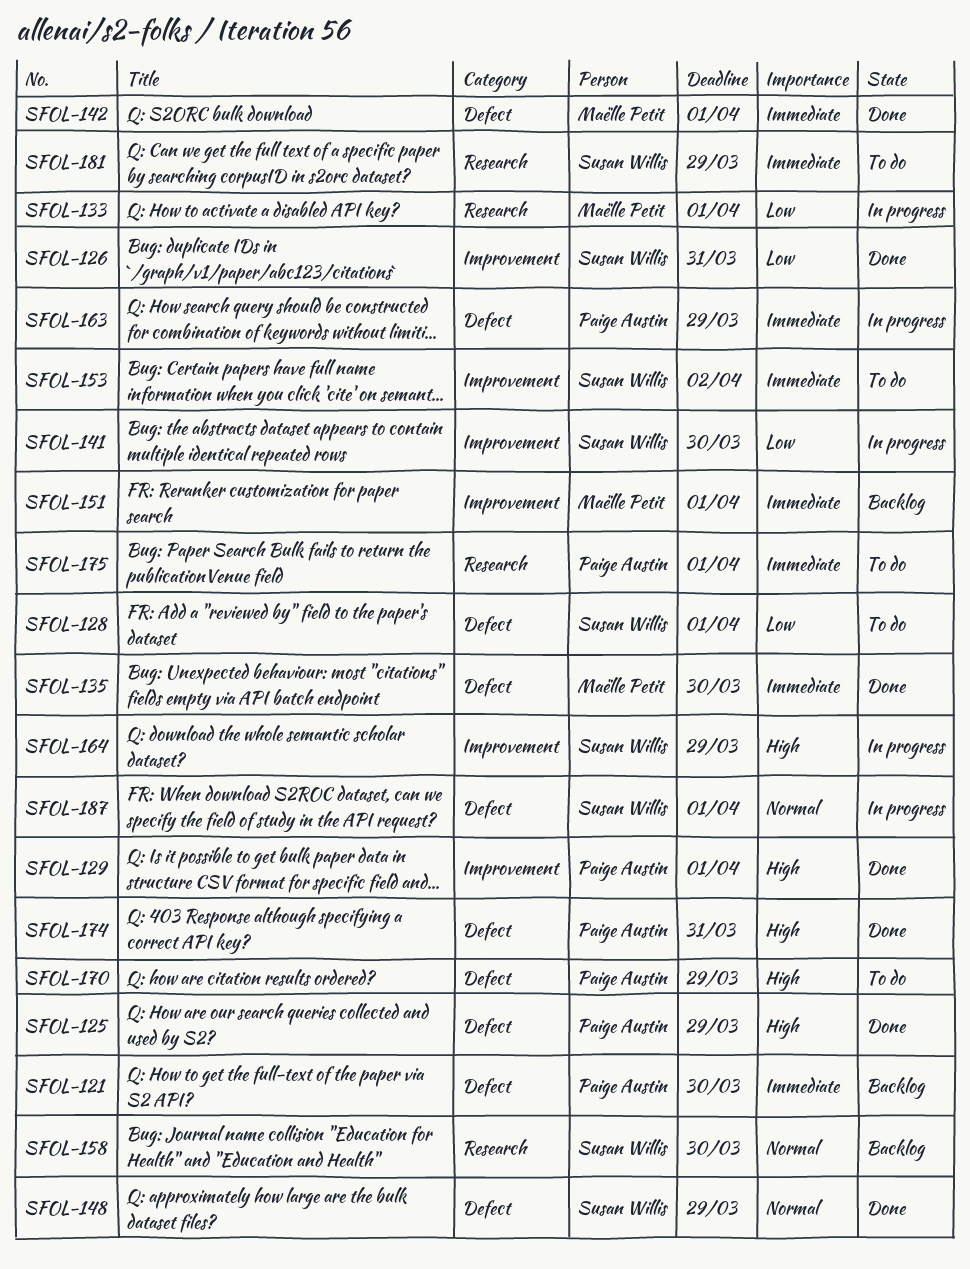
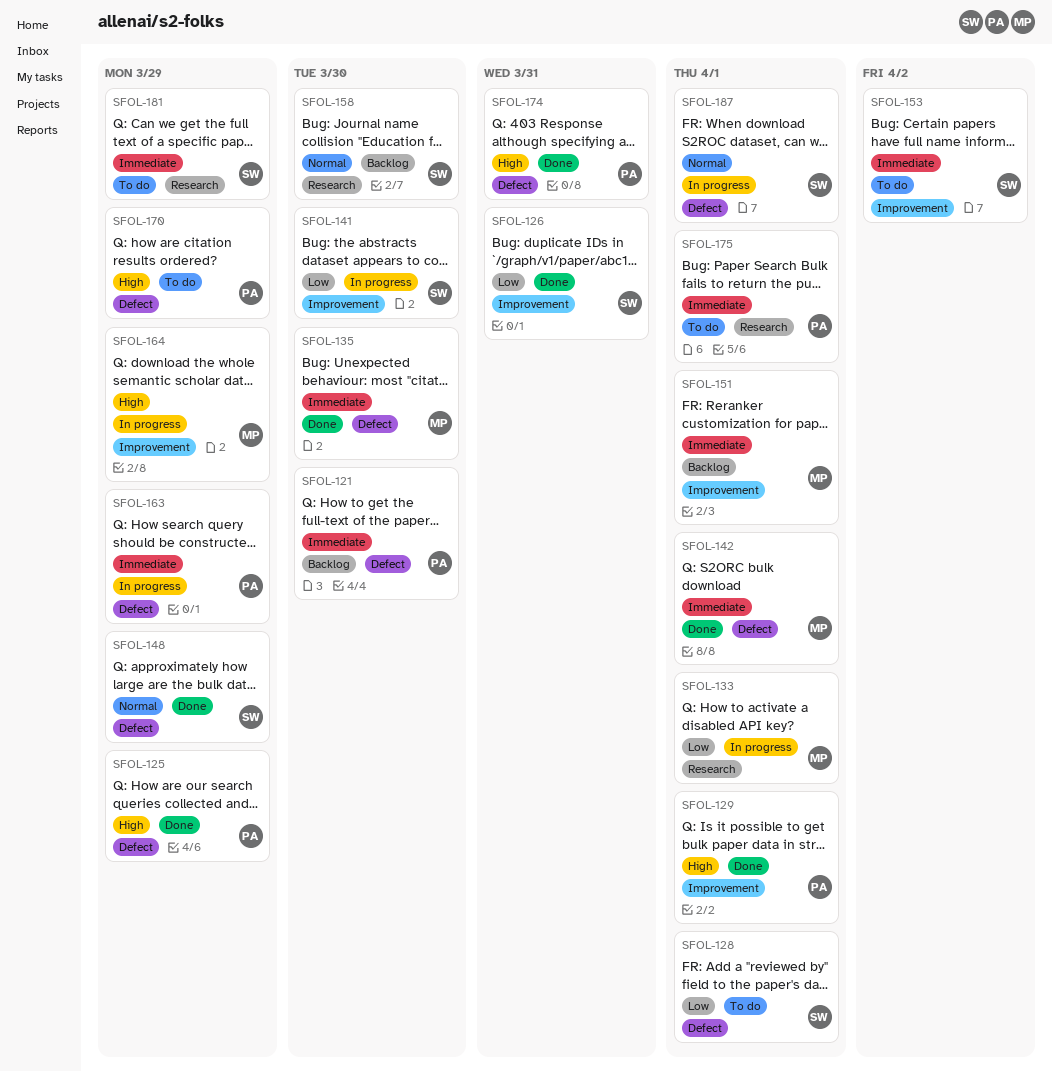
SFOL-164, owner: Susan Willis -> Maëlle Petit

